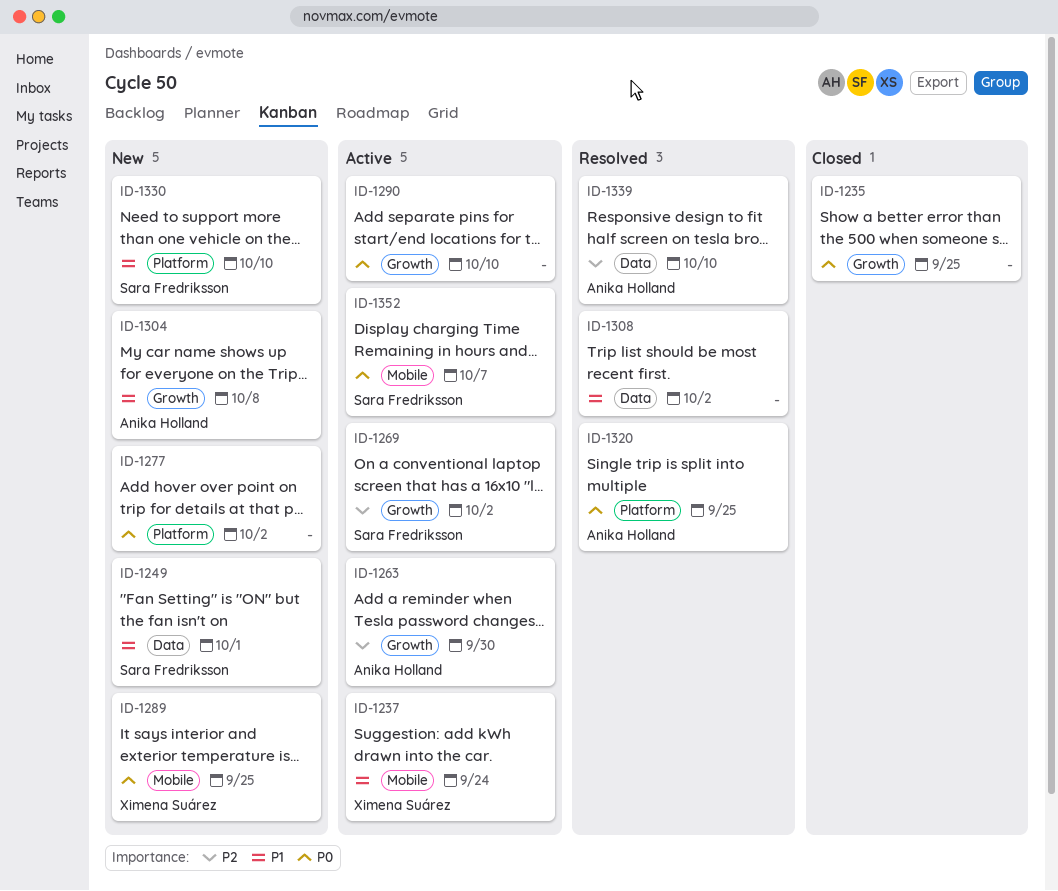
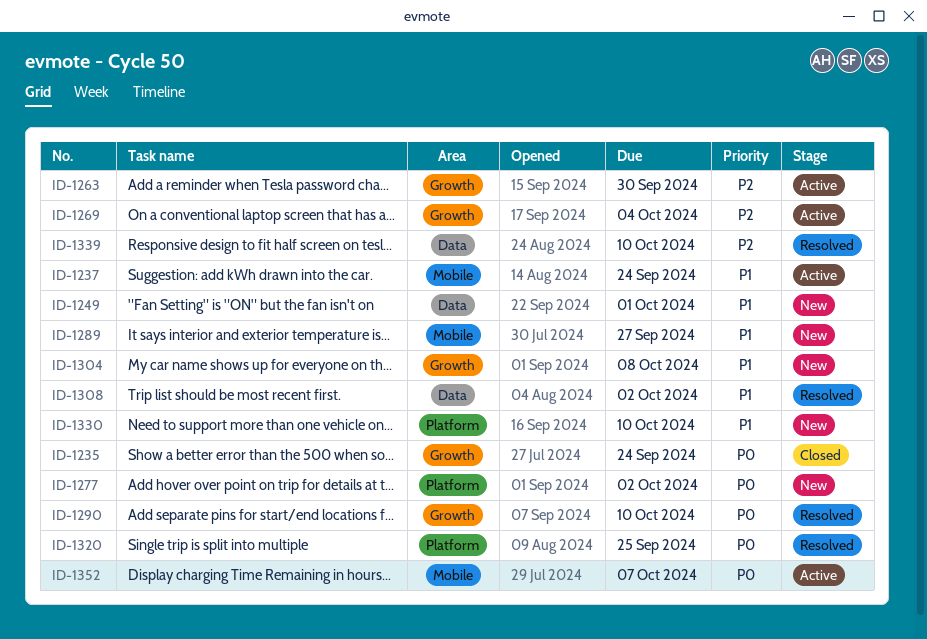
ID-1235, due: Sep 25 -> Sep 24
ID-1269, due: Oct 2 -> Oct 4
ID-1289, priority: P0 -> P1
ID-1289, due: Sep 25 -> Sep 27
ID-1290, status: Active -> Resolved

